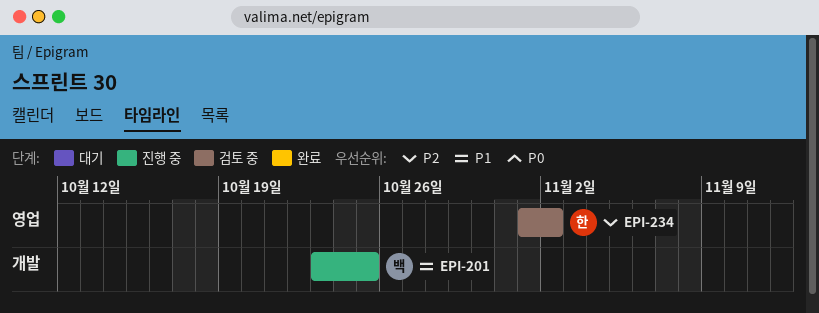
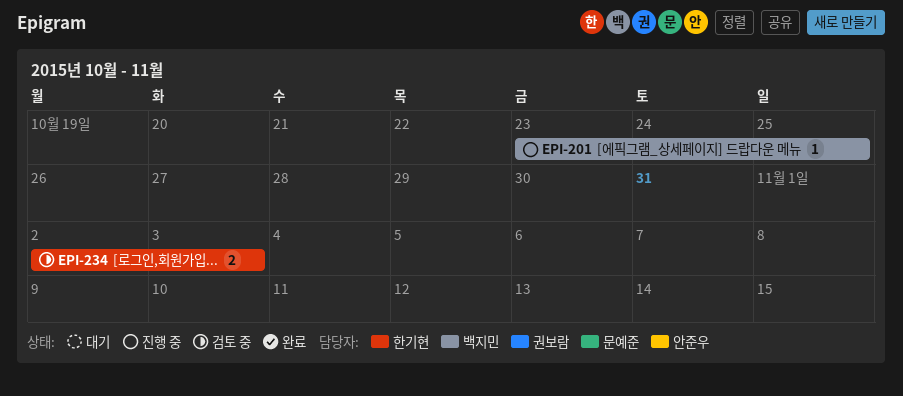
EPI-234, start: Nov 1 -> Nov 2
EPI-234, due: Nov 2 -> Nov 3

